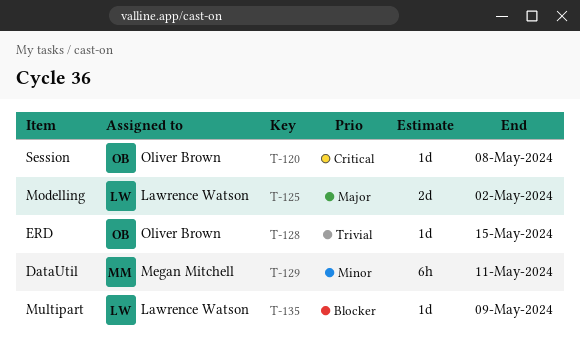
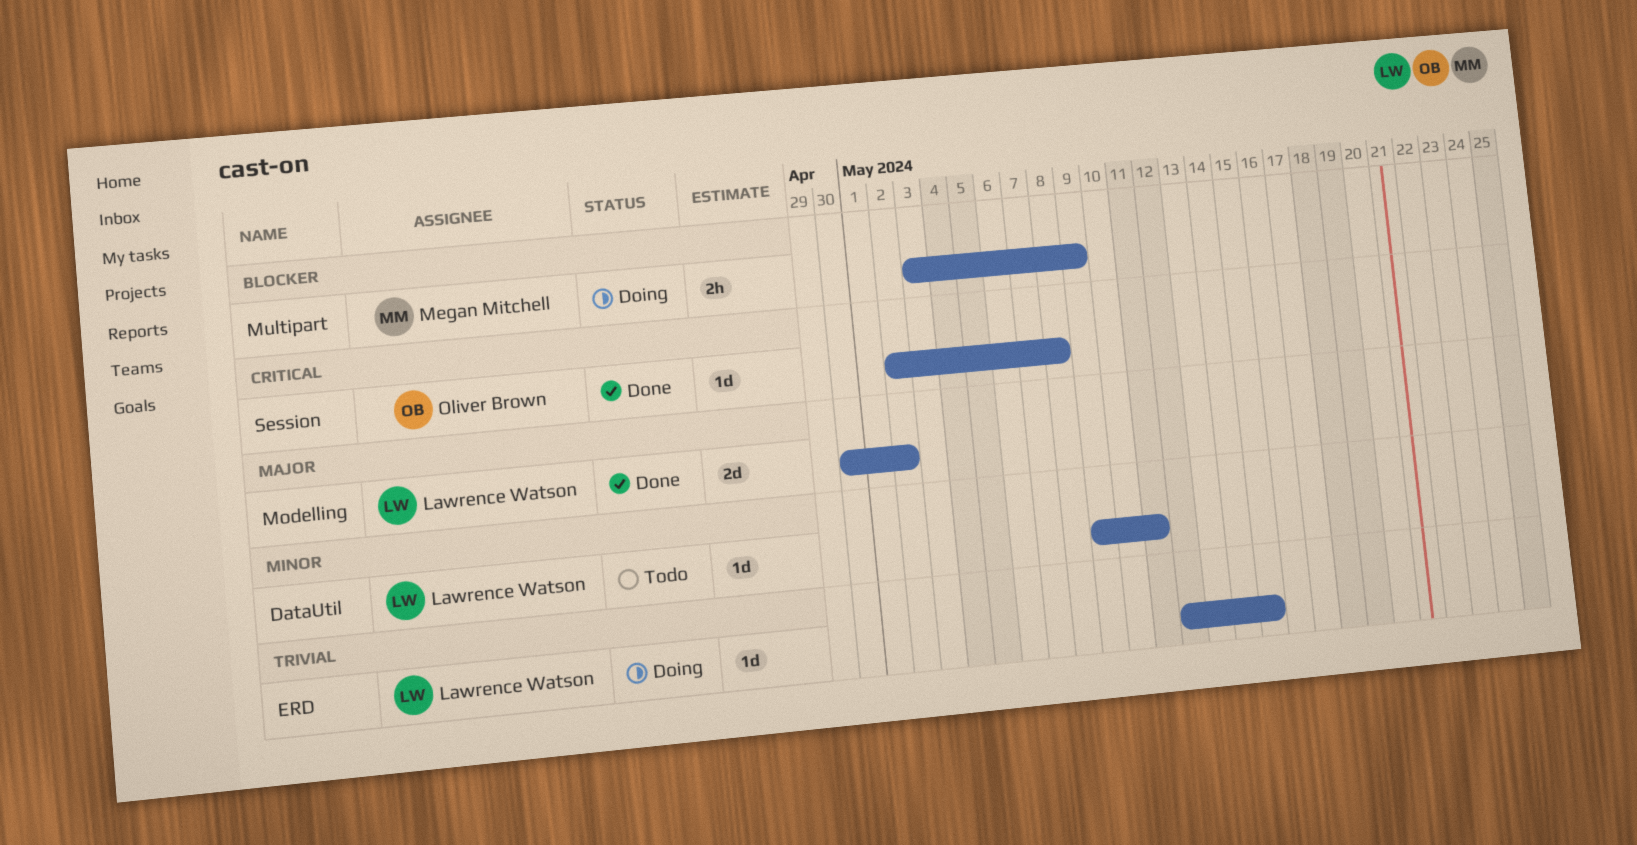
DataUtil, owner: Megan Mitchell -> Lawrence Watson
DataUtil, estimate: 6h -> 1d
ERD, owner: Oliver Brown -> Lawrence Watson
Multipart, owner: Lawrence Watson -> Megan Mitchell
Multipart, estimate: 1d -> 2h

